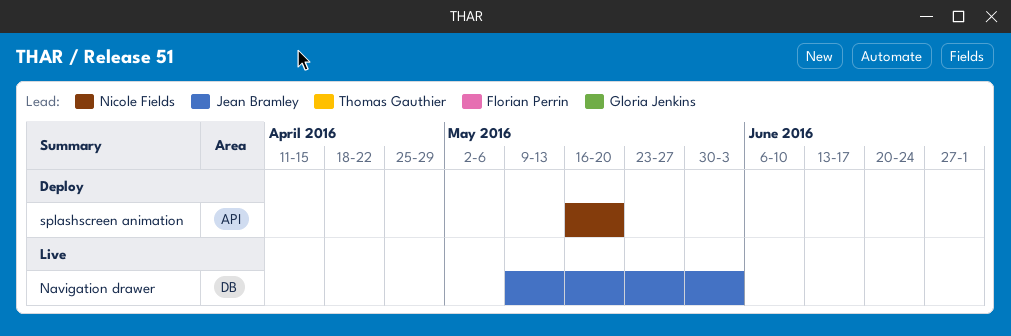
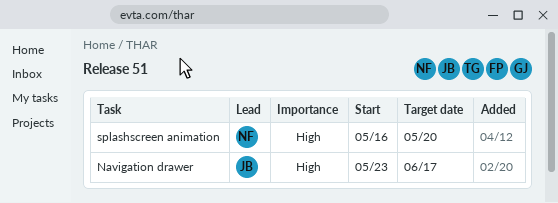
Navigation drawer, start: May 9 -> May 23
Navigation drawer, due: Jun 3 -> Jun 17

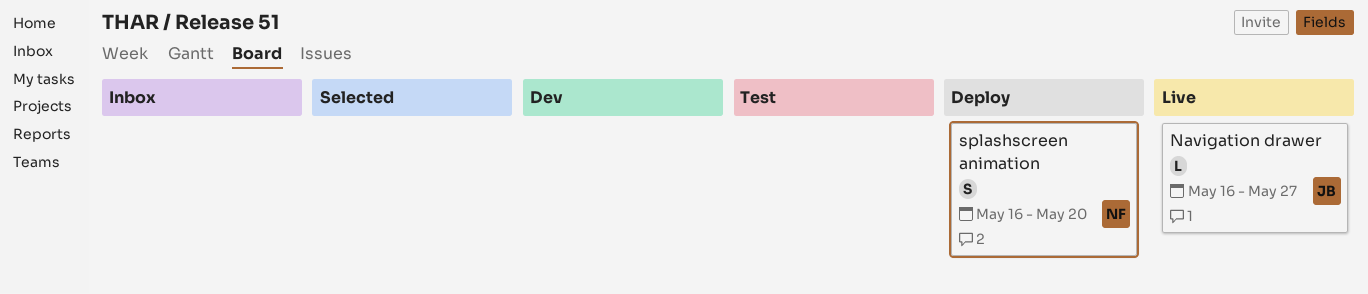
Navigation drawer, start: May 23 -> May 16
Navigation drawer, due: Jun 17 -> May 27

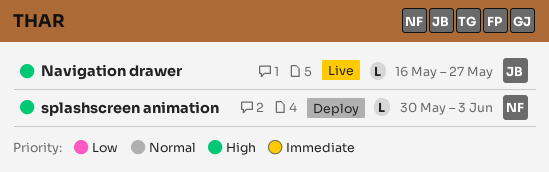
splashscreen animation, estimate: S -> L
splashscreen animation, start: May 16 -> May 30
splashscreen animation, due: May 20 -> Jun 3

